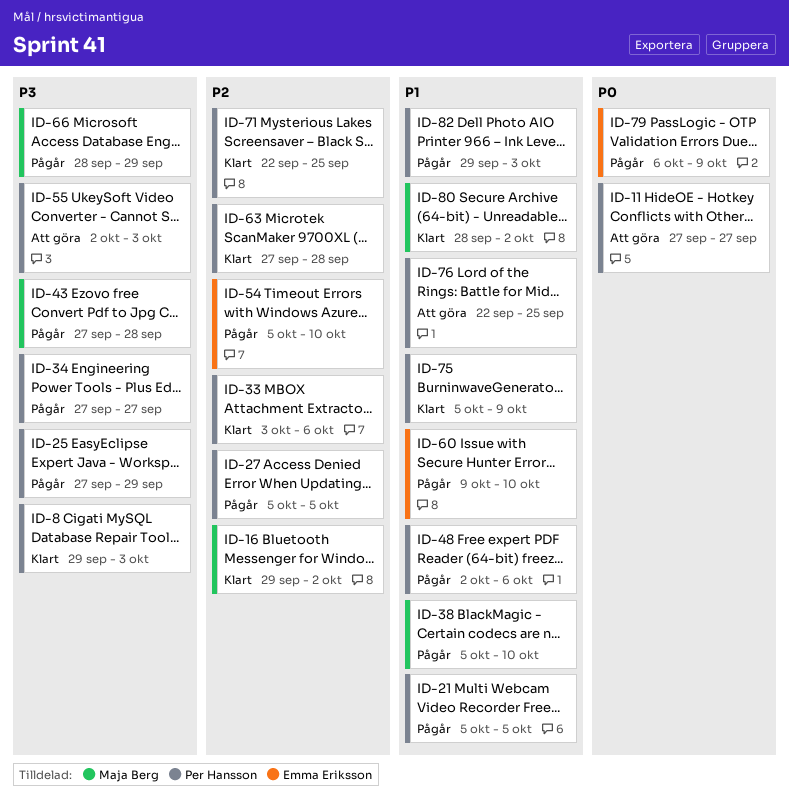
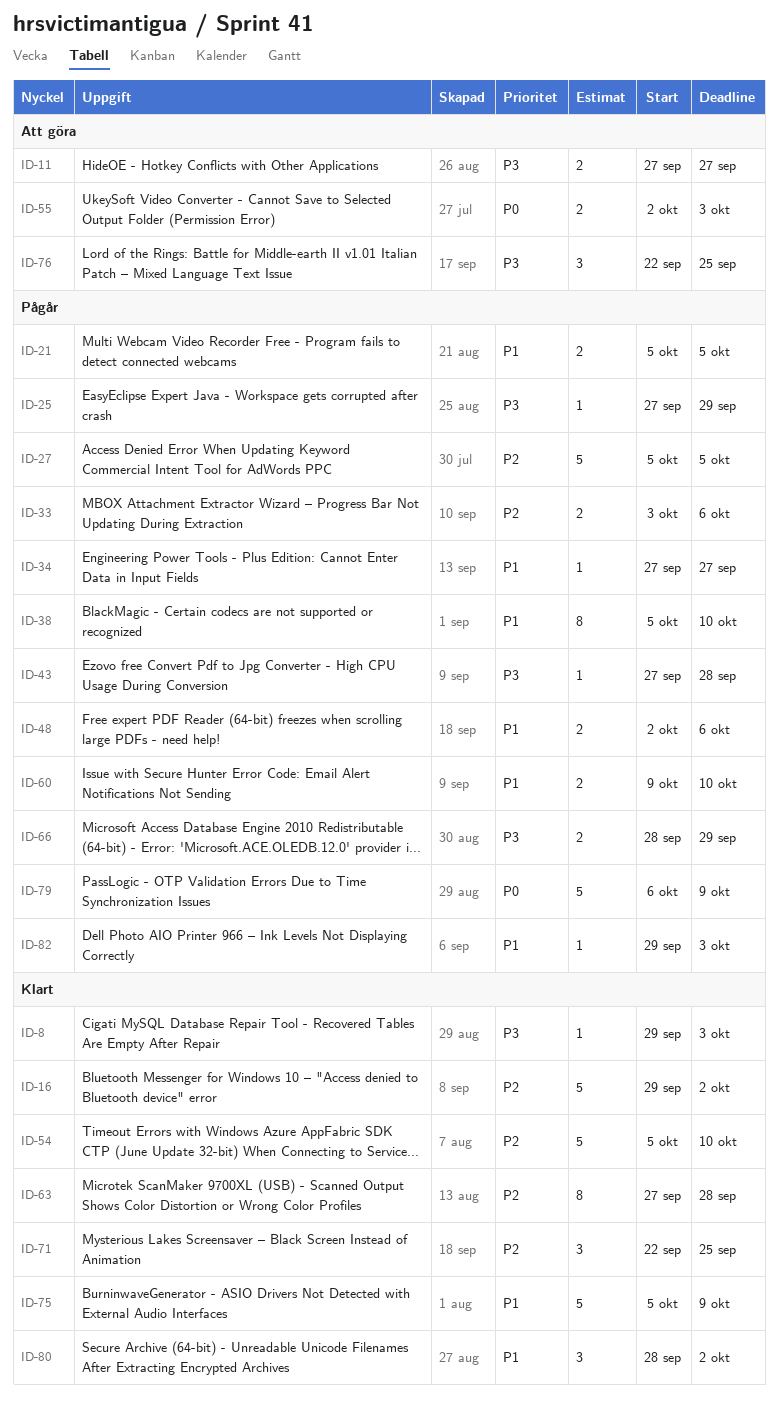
ID-11, priority: P0 -> P3
ID-33, status: Klart -> Pågår
ID-34, priority: P3 -> P1
ID-54, status: Pågår -> Klart
ID-55, priority: P3 -> P0
ID-76, priority: P1 -> P3

